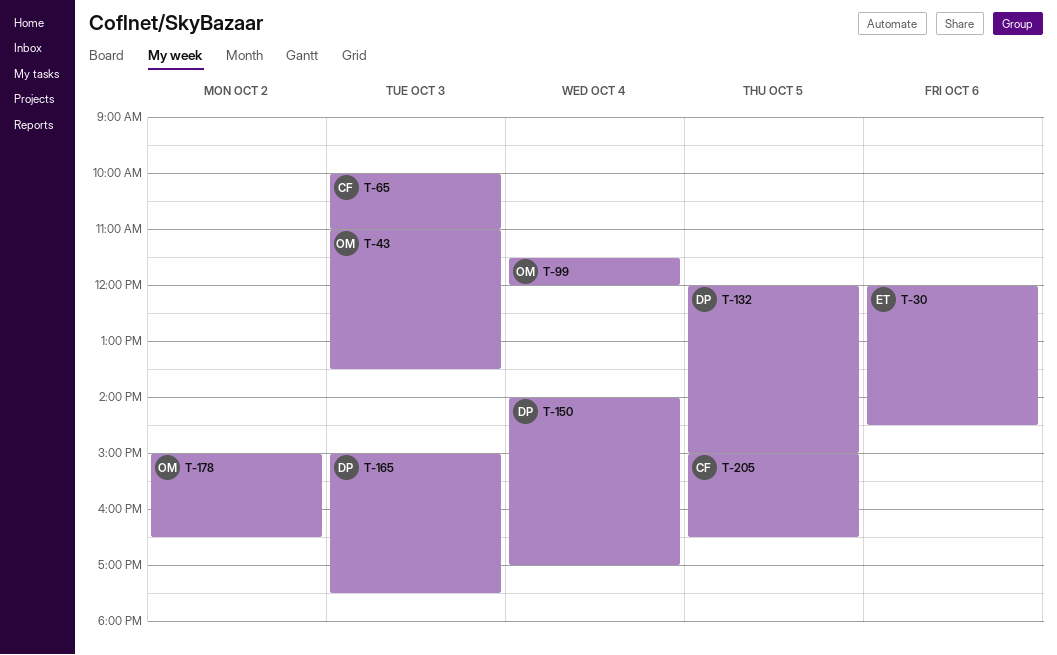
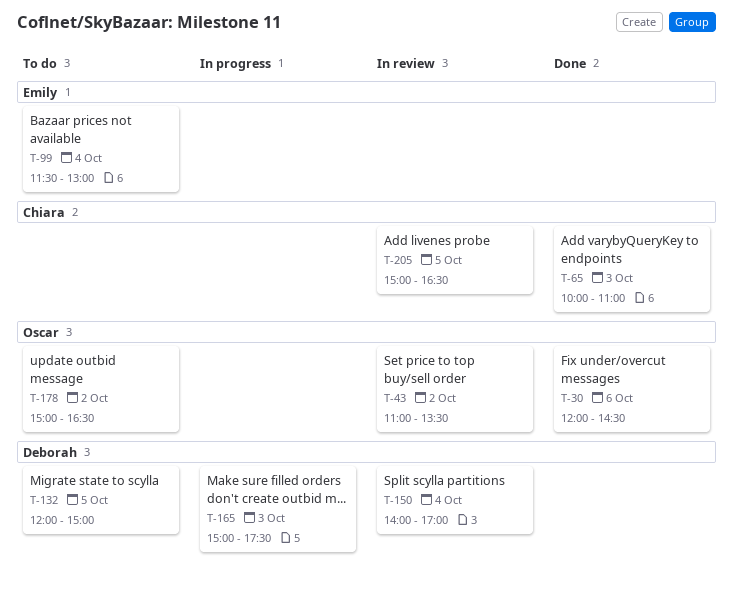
T-30, owner: Emily -> Oscar
T-43, day: Oct 3 -> Oct 2
T-99, owner: Oscar -> Emily
T-99, ends: 12:00 -> 13:00

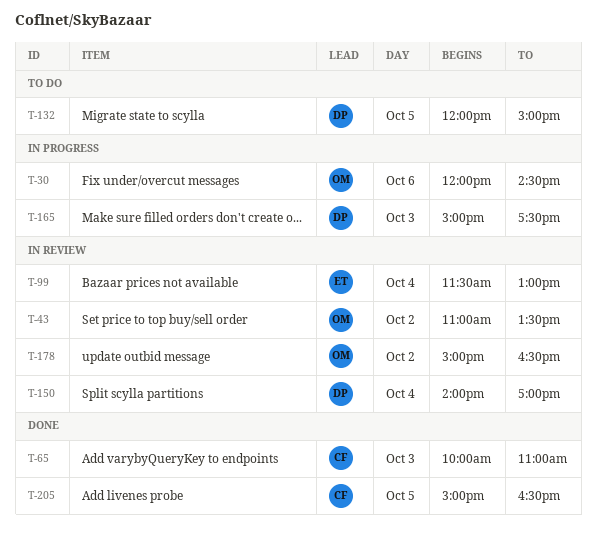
T-30, status: Done -> In progress
T-99, status: To do -> In review
T-178, status: To do -> In review
T-205, status: In review -> Done

